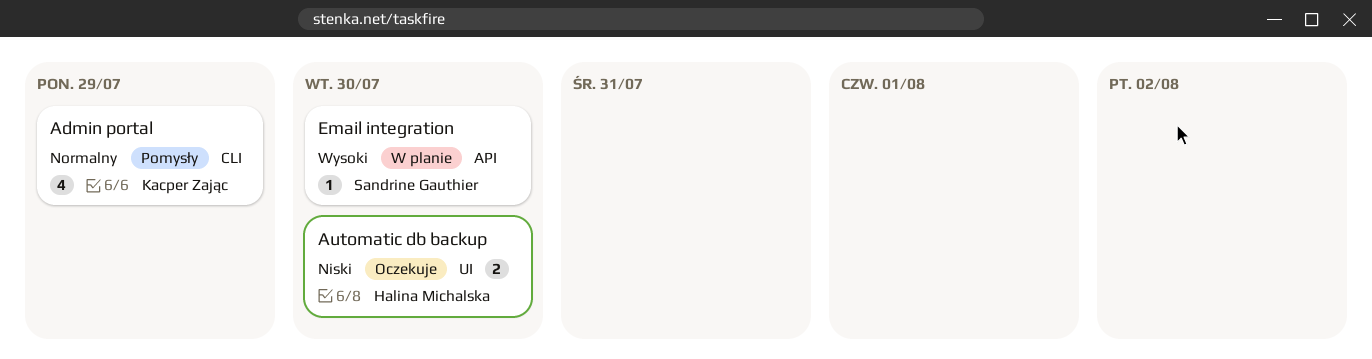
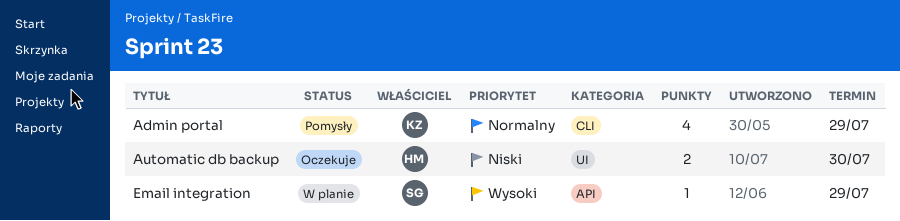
Email integration, due: Jul 30 -> Jul 29

